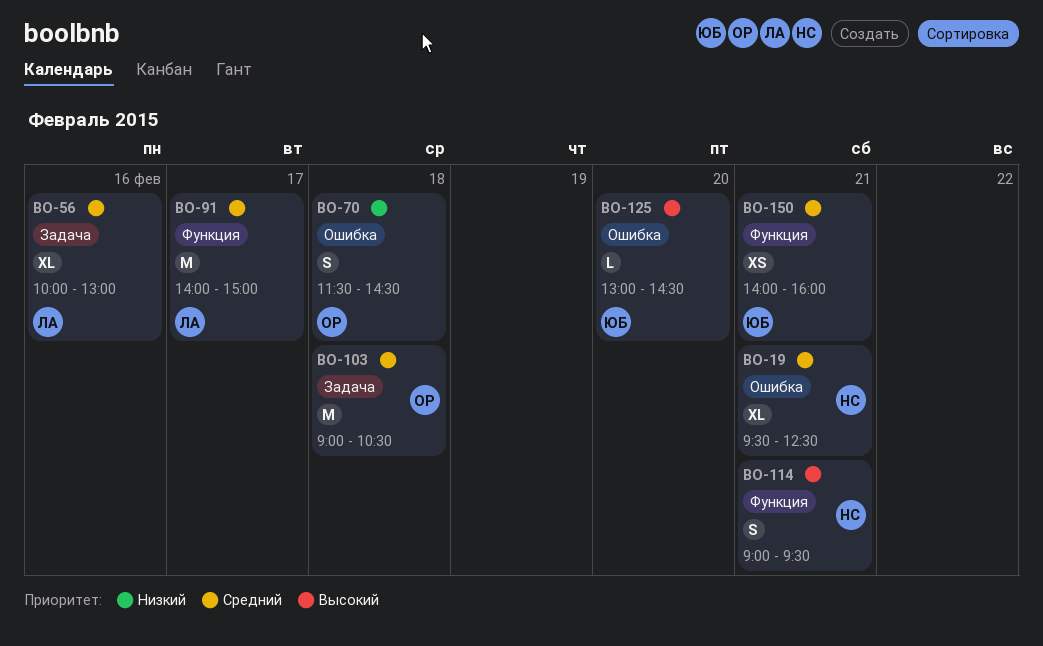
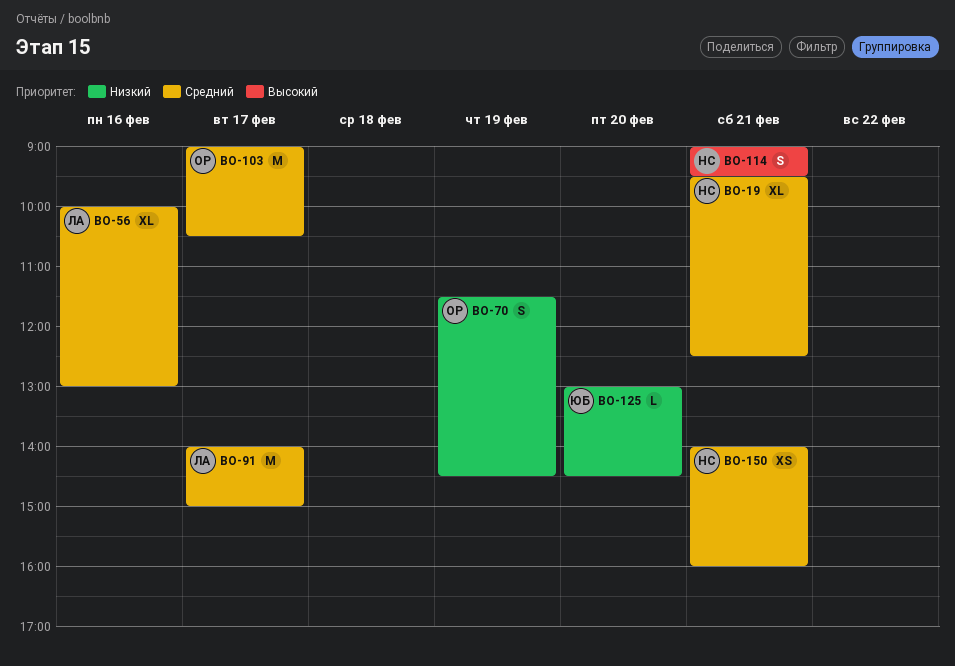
BO-70, day: Feb 18 -> Feb 19
BO-103, day: Feb 18 -> Feb 17
BO-125, priority: Высокий -> Низкий
BO-150, owner: ЮБ -> НС

